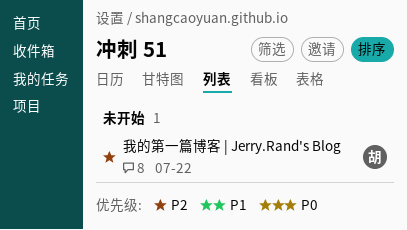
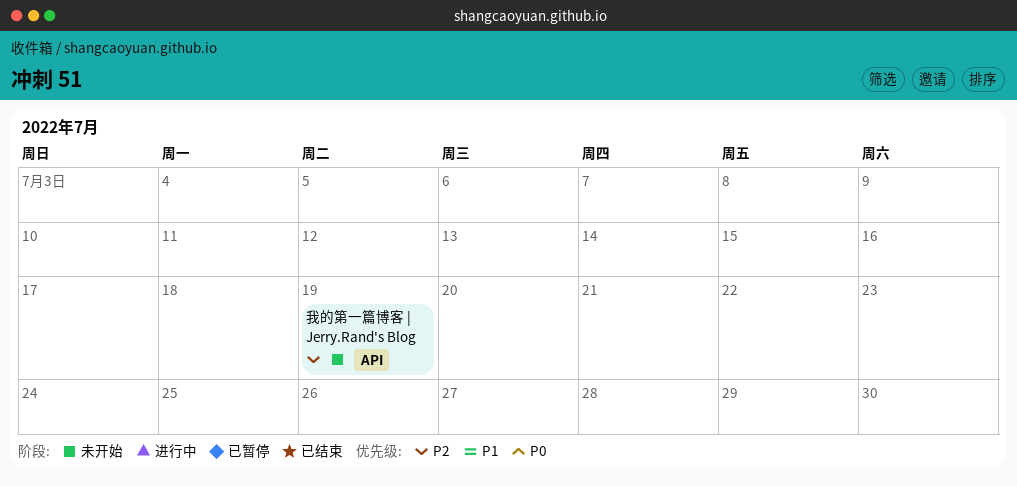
我的第一篇博客 | Jerry.Rand's Blog, due: Jul 22 -> Jul 19

